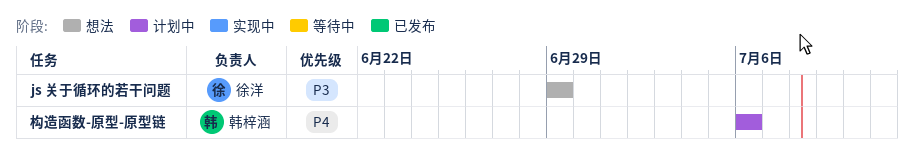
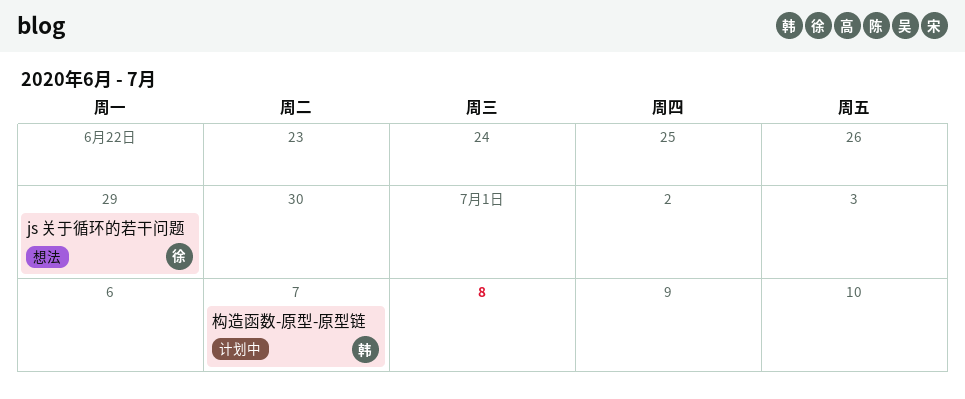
构造函数-原型-原型链, due: Jul 6 -> Jul 7

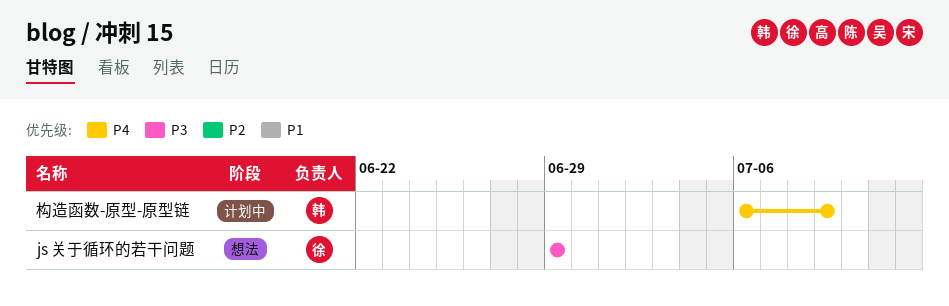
构造函数-原型-原型链, due: Jul 7 -> Jul 9

